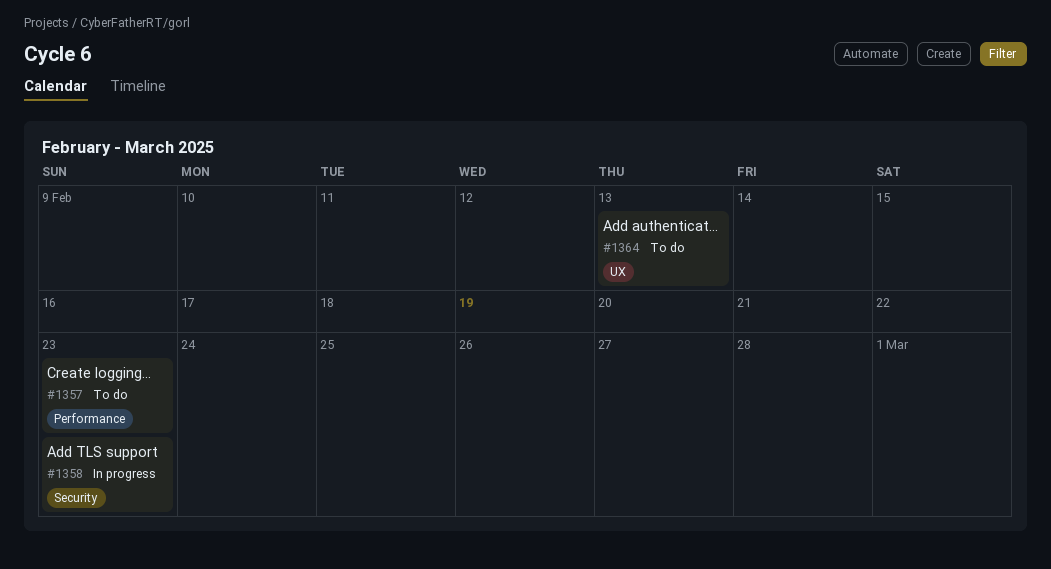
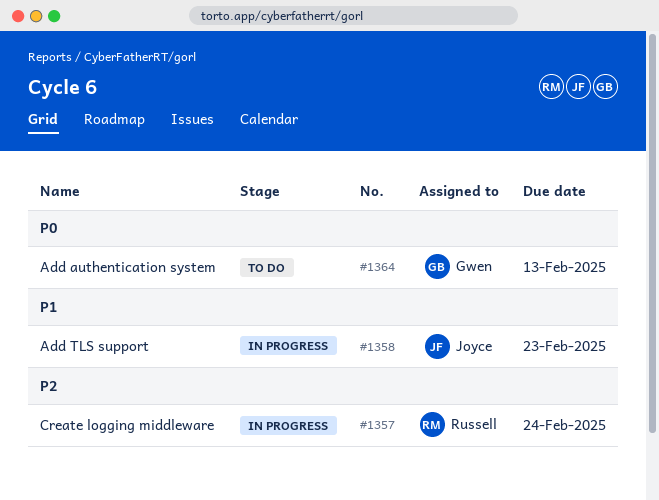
#1357, status: To do -> In progress
#1357, due: Feb 23 -> Feb 24

